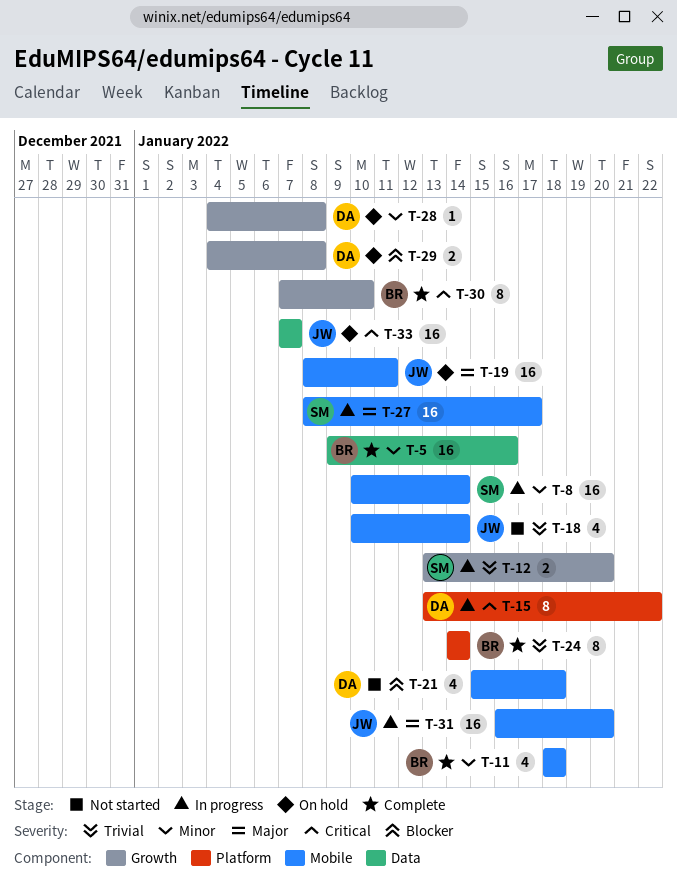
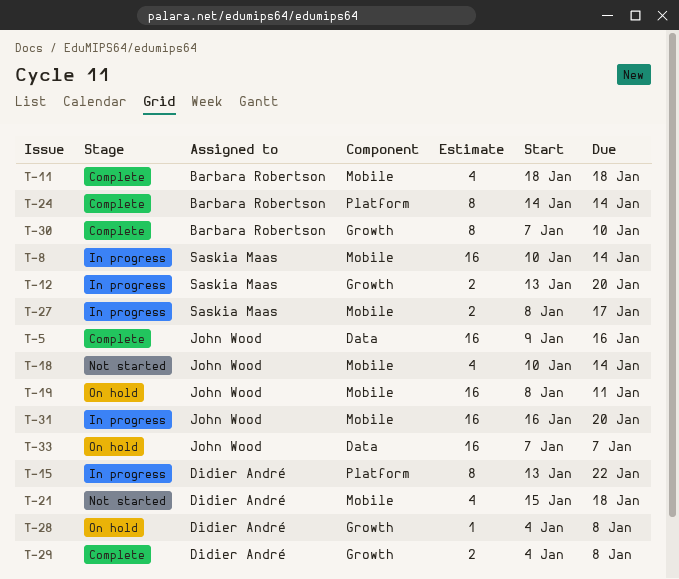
T-5, owner: Barbara Robertson -> John Wood
T-27, estimate: 16 -> 2
T-29, status: On hold -> Complete

